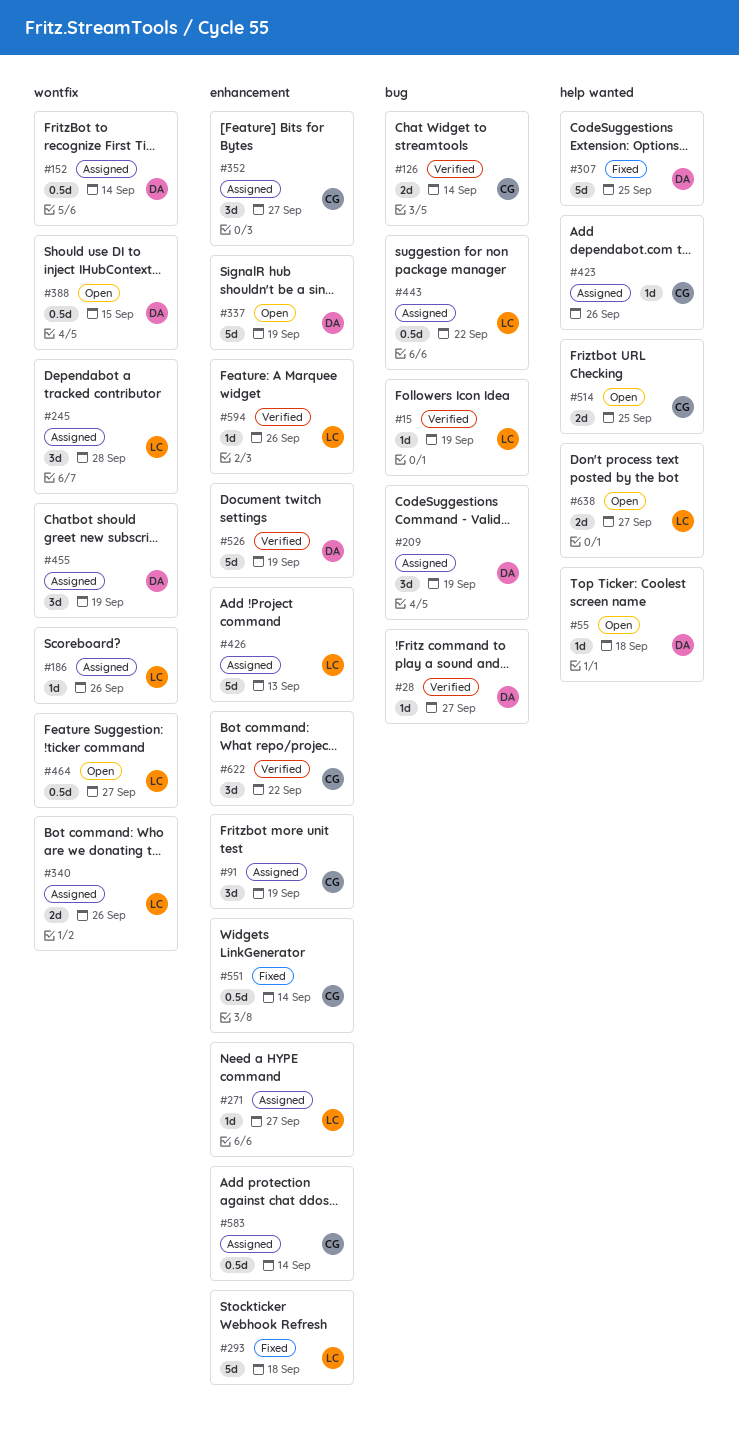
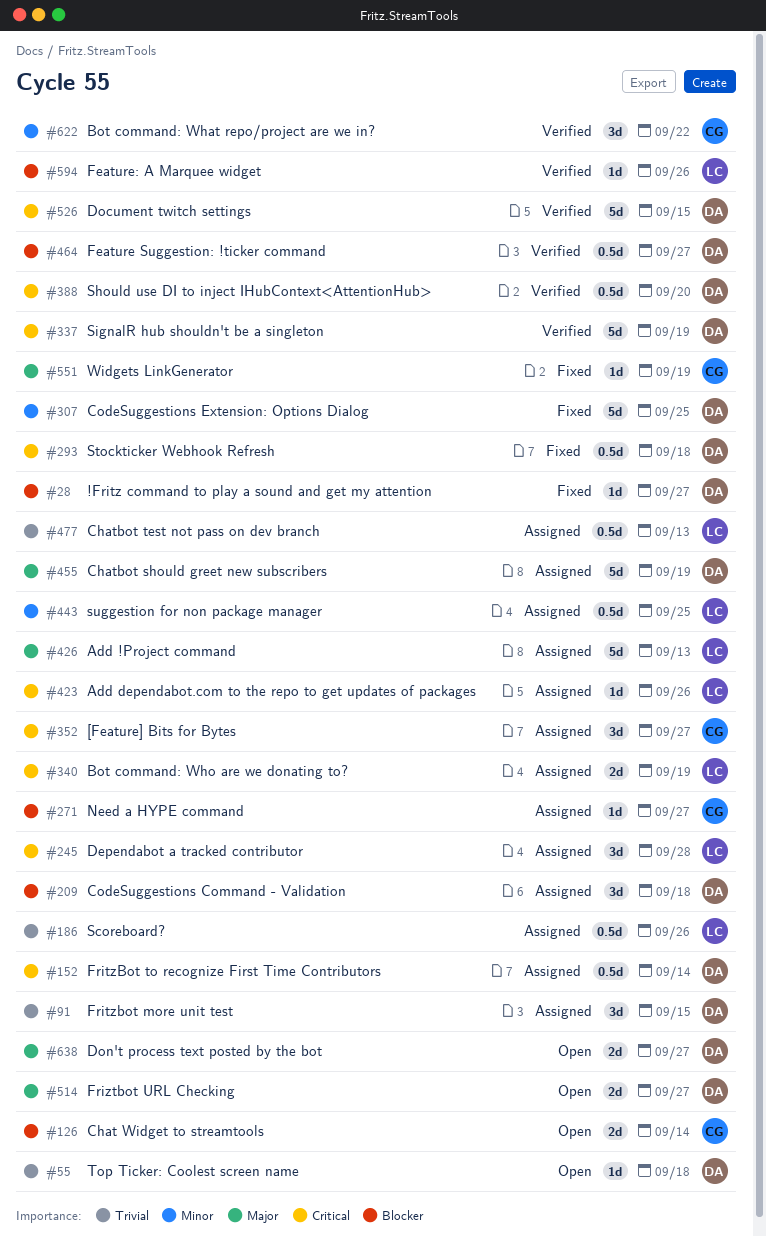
#15: present -> none
#28, status: Verified -> Fixed
#91, owner: CG -> DA
#91, due: Sep 19 -> Sep 15
#126, status: Verified -> Open
#186, estimate: 1d -> 0.5d
#209, due: Sep 19 -> Sep 18
#271, owner: LC -> CG
#293, owner: LC -> DA
#293, estimate: 5d -> 0.5d
#337, status: Open -> Verified
#340, due: Sep 26 -> Sep 19
#388, status: Open -> Verified
#388, due: Sep 15 -> Sep 20
#423, owner: CG -> LC
#443, due: Sep 22 -> Sep 25
#455, estimate: 3d -> 5d
#464, status: Open -> Verified
#464, owner: LC -> DA
#477: none -> present
#514, owner: CG -> DA
#514, due: Sep 25 -> Sep 27
#526, due: Sep 19 -> Sep 15
#551, estimate: 0.5d -> 1d
#551, due: Sep 14 -> Sep 19
#583: present -> none
#638, owner: LC -> DA

